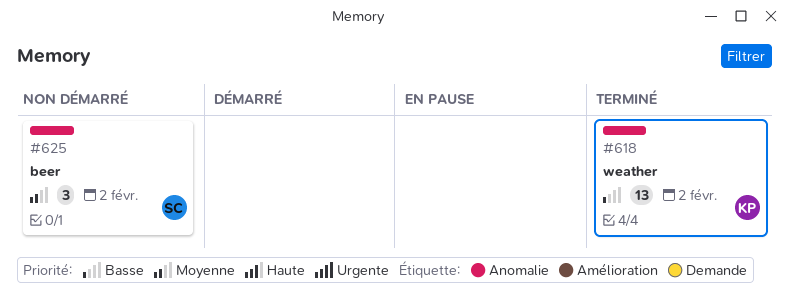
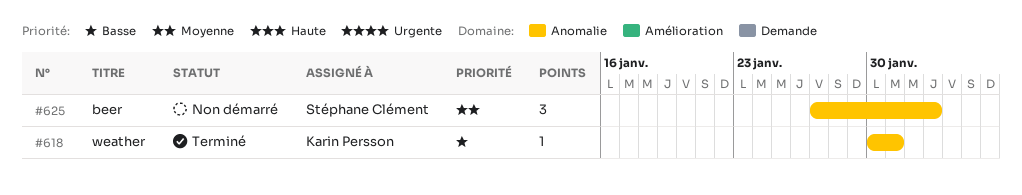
#618, estimate: 13 -> 1
#618, due: Feb 2 -> Jan 31

